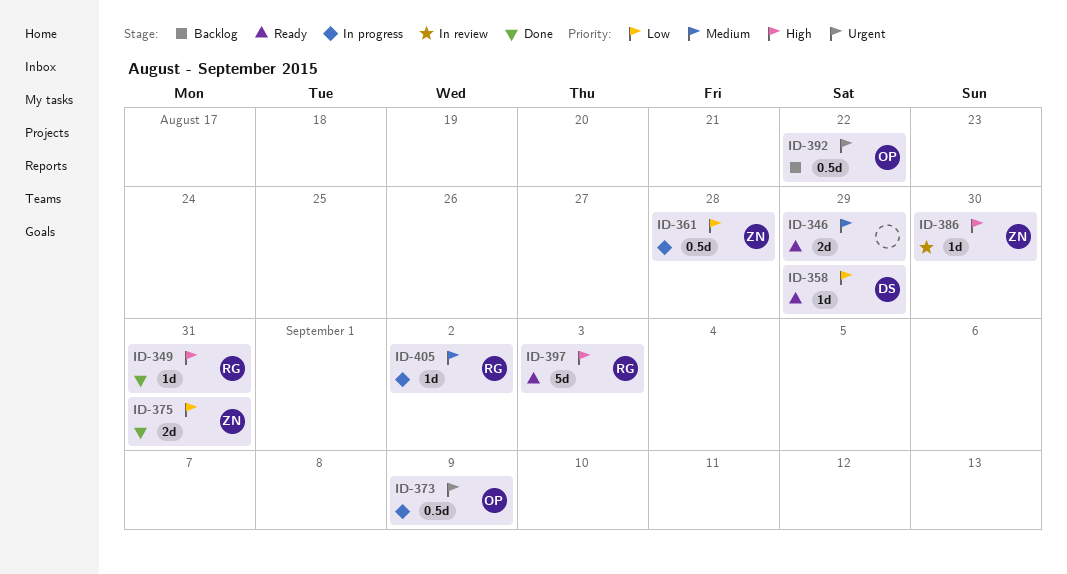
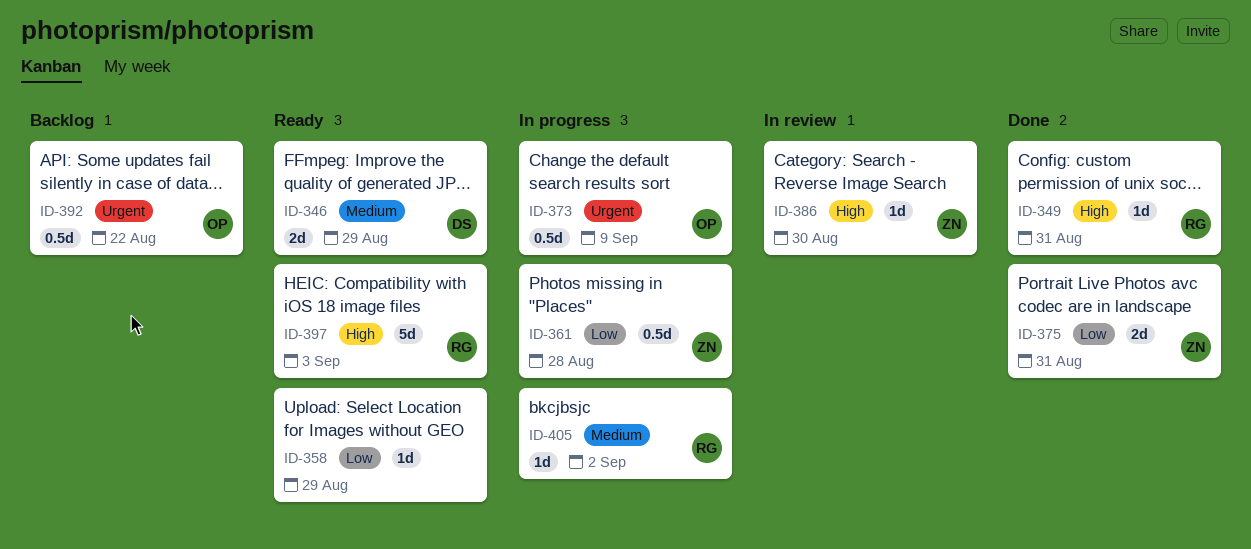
ID-346, owner: none -> DS
ID-358, owner: DS -> none

